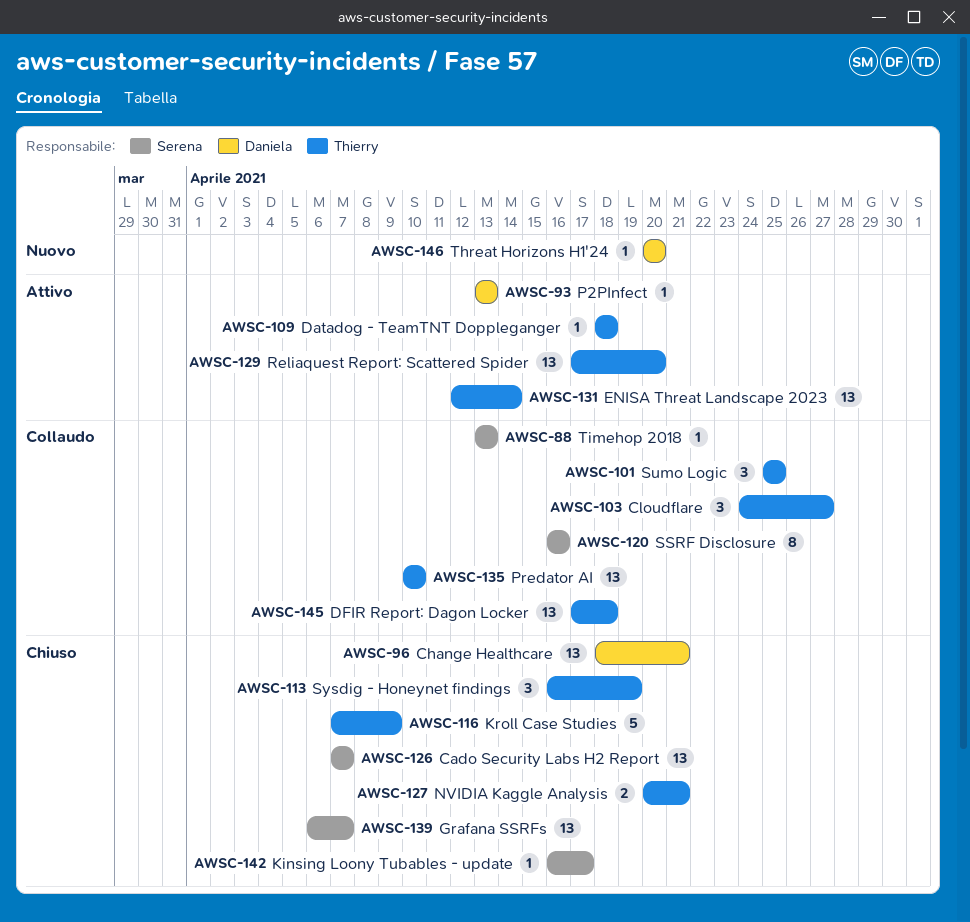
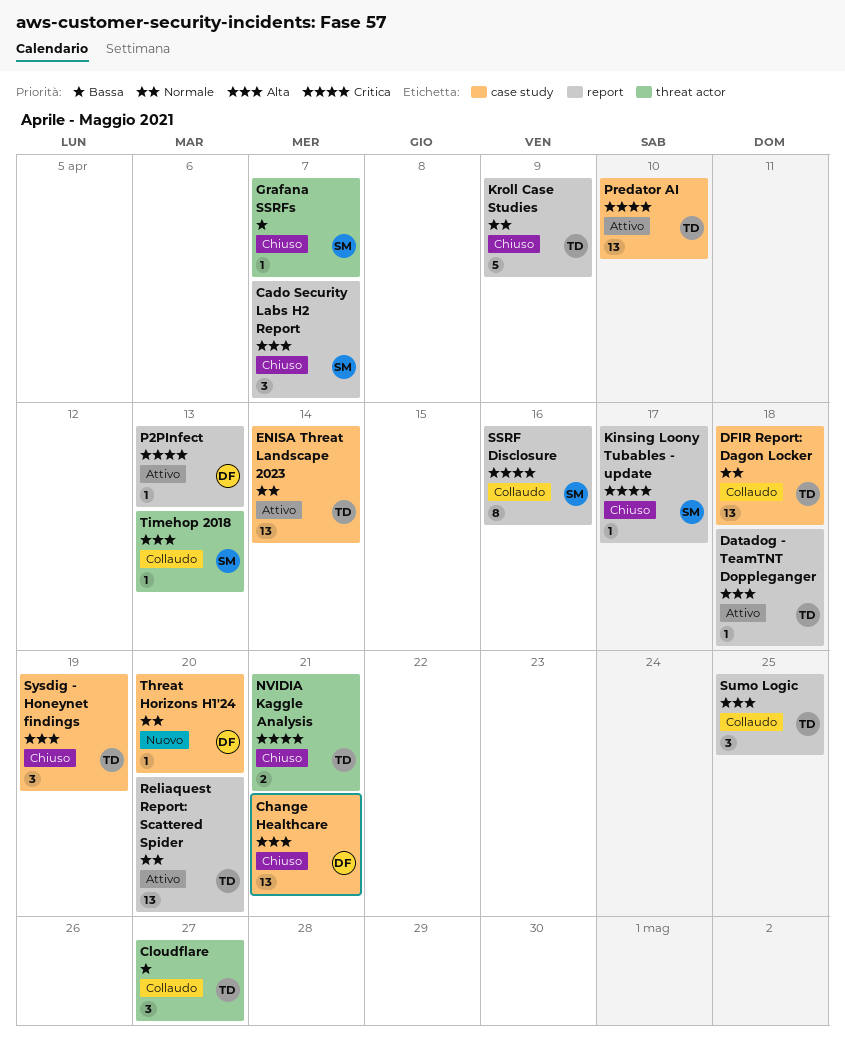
Cado Security Labs H2 Report, estimate: 13 -> 3
Grafana SSRFs, estimate: 13 -> 1
Predator AI, status: Collaudo -> Attivo

